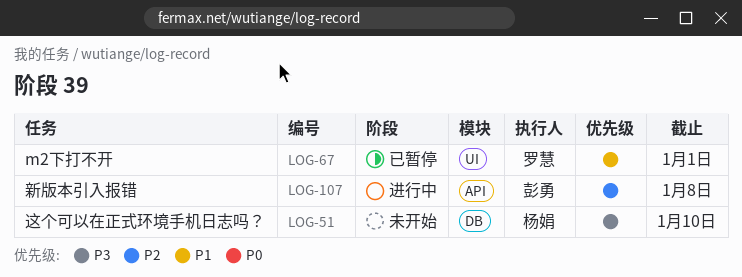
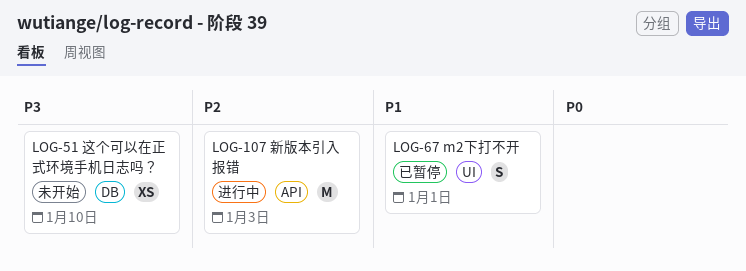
LOG-107, due: Jan 8 -> Jan 3

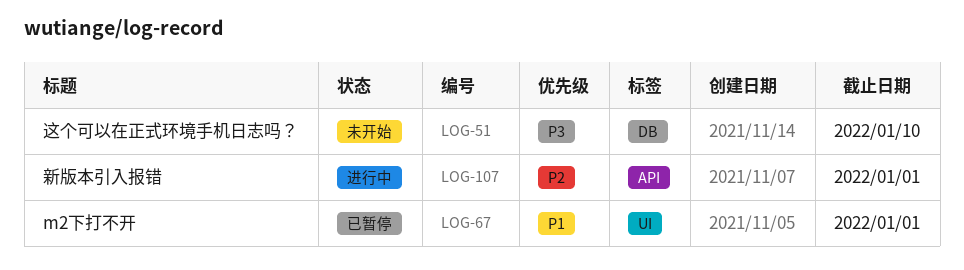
LOG-107, due: Jan 3 -> Jan 1

